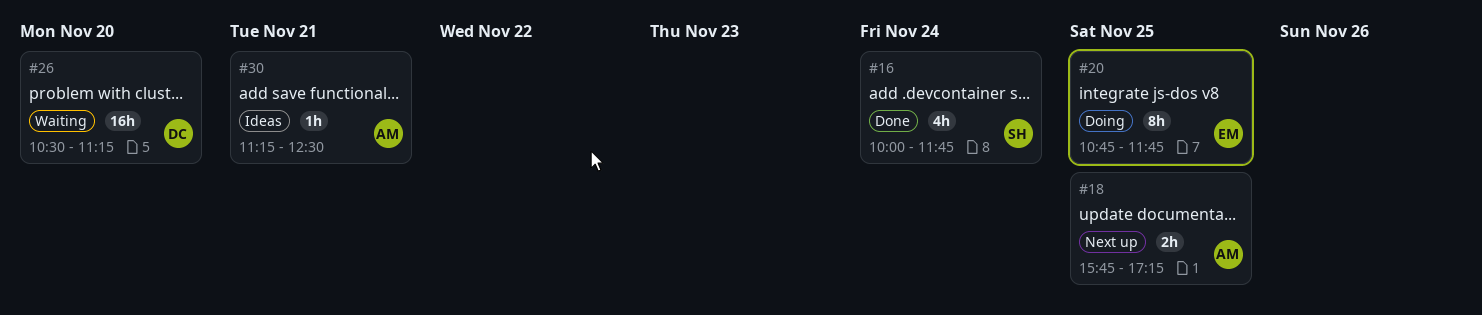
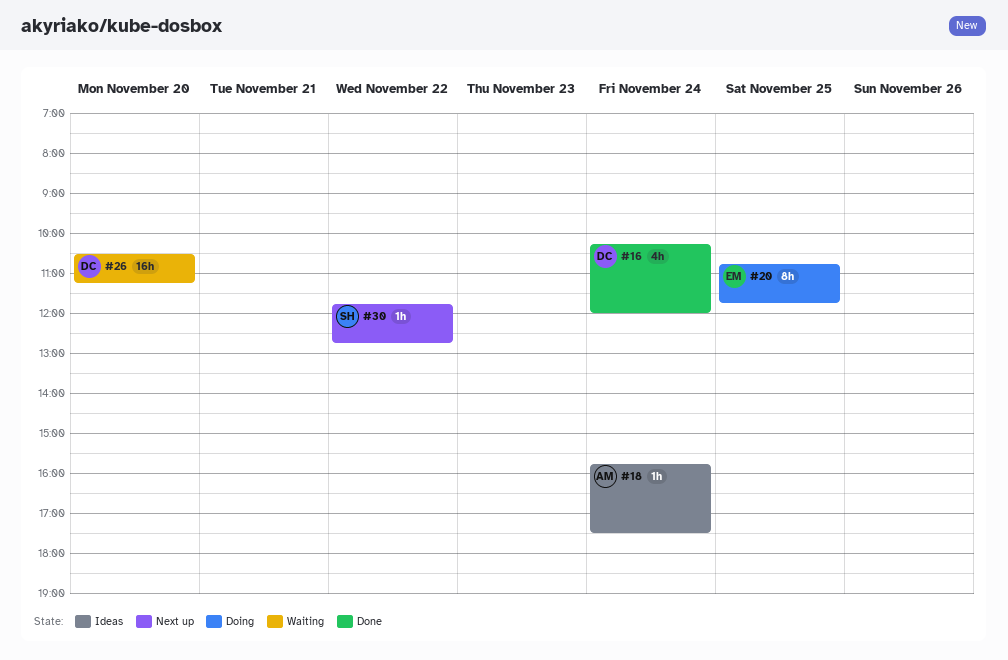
#16, owner: SH -> DC
#16, begins: 10:00 -> 10:15
#16, ends: 11:45 -> 12:00
#18, status: Next up -> Ideas
#18, estimate: 2h -> 1h
#18, day: Nov 25 -> Nov 24
#18, ends: 17:15 -> 17:30
#30, status: Ideas -> Next up
#30, owner: AM -> SH
#30, day: Nov 21 -> Nov 22
#30, begins: 11:15 -> 11:45
#30, ends: 12:30 -> 12:45

